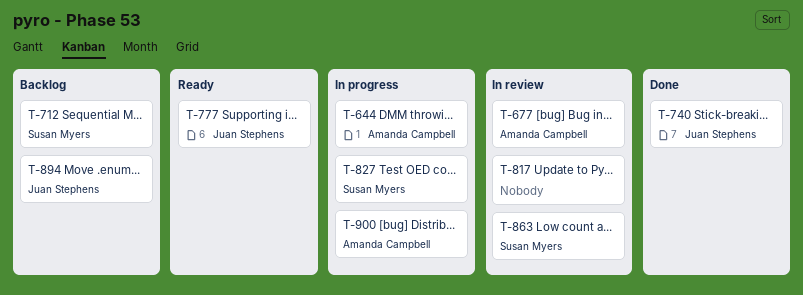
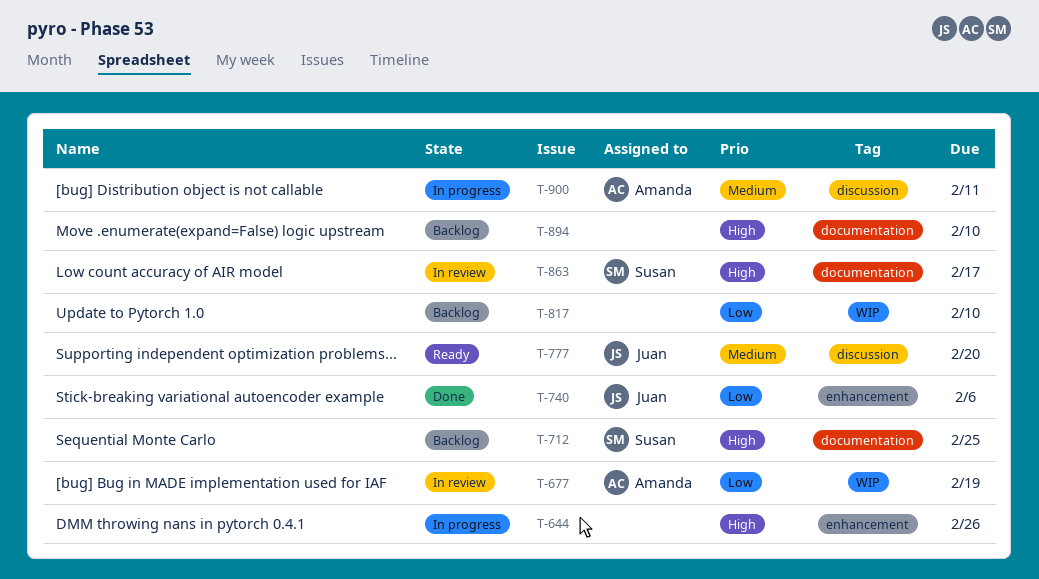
T-644, owner: Amanda Campbell -> none
T-817, status: In review -> Backlog
T-827: present -> none
T-894, owner: Juan Stephens -> none

